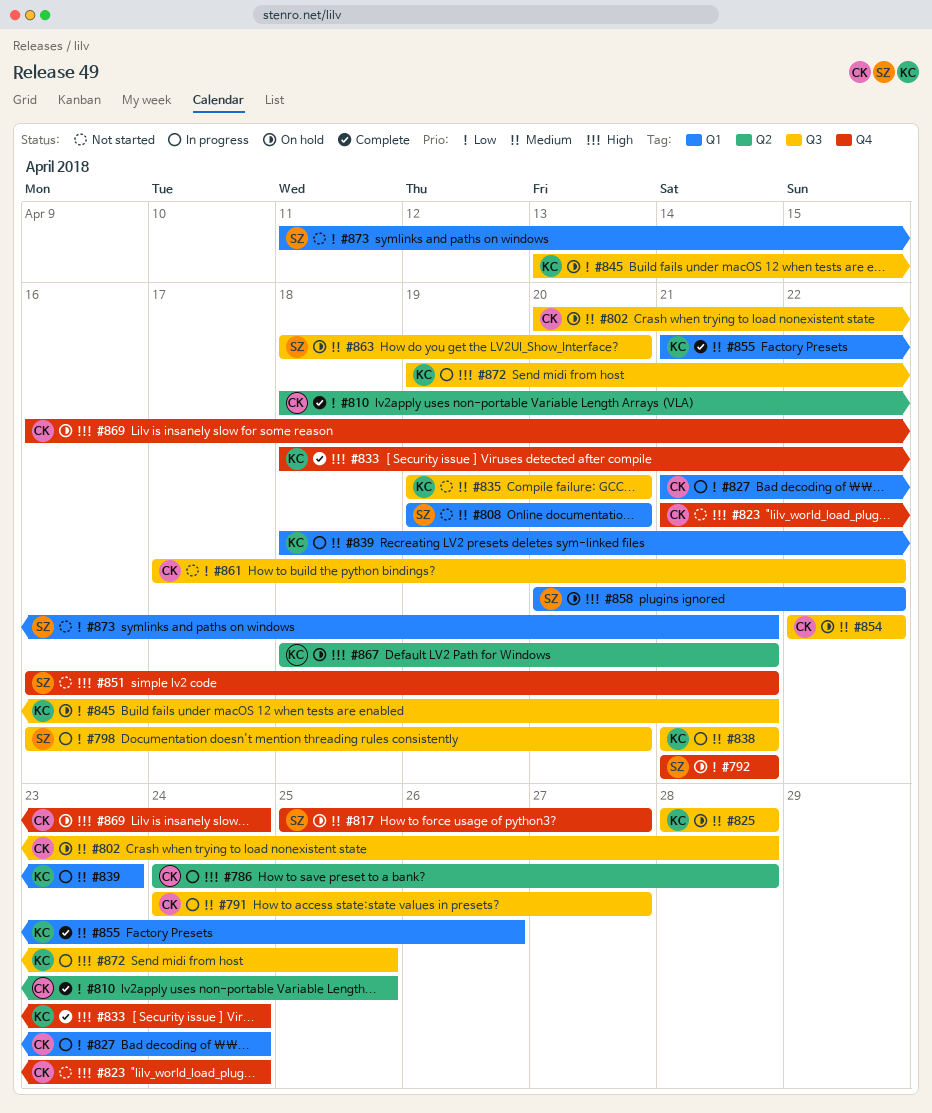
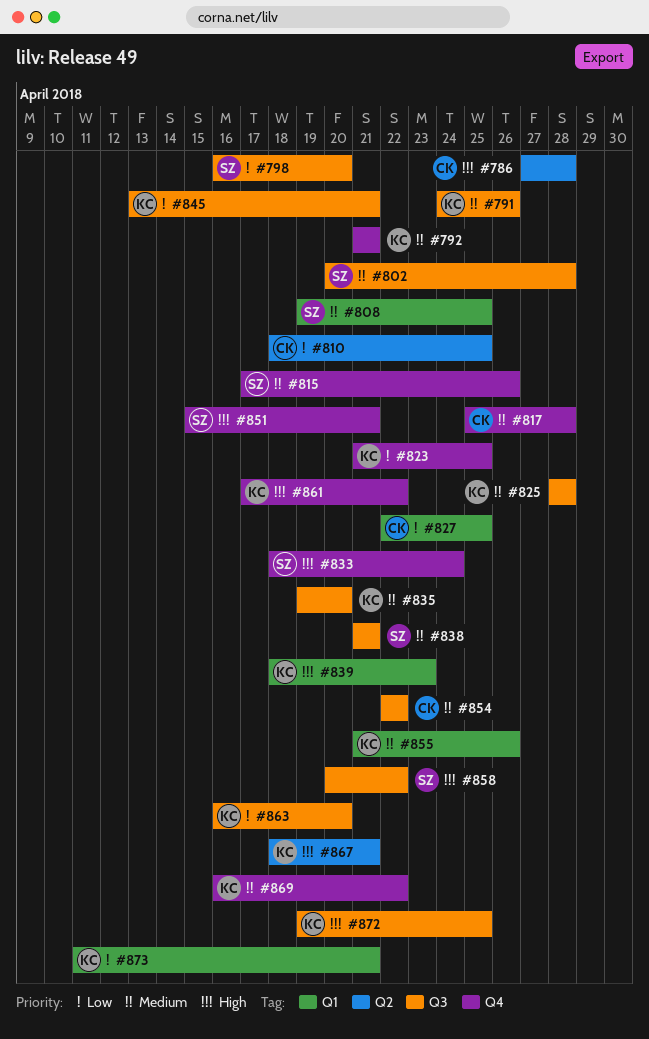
#786, start: Apr 24 -> Apr 27
#791, owner: CK -> KC
#791, due: Apr 27 -> Apr 26
#792, owner: SZ -> KC
#792, priority: Low -> Medium
#802, owner: CK -> SZ
#808, due: Apr 20 -> Apr 25
#815: none -> present
#817, owner: SZ -> CK
#817, due: Apr 27 -> Apr 28
#823, owner: CK -> KC
#823, priority: High -> Low
#823, due: Apr 24 -> Apr 25
#827, start: Apr 21 -> Apr 22
#827, due: Apr 24 -> Apr 25
#833, owner: KC -> SZ
#838, owner: KC -> SZ
#839, priority: Medium -> High
#851, start: Apr 16 -> Apr 15
#858, label: Q1 -> Q3
#861, owner: CK -> KC
#861, priority: Low -> High
#861, label: Q3 -> Q4
#863, owner: SZ -> KC
#863, priority: Medium -> Low
#863, start: Apr 18 -> Apr 16
#869, owner: CK -> KC
#869, priority: High -> Medium
#869, due: Apr 24 -> Apr 22
#873, owner: SZ -> KC

